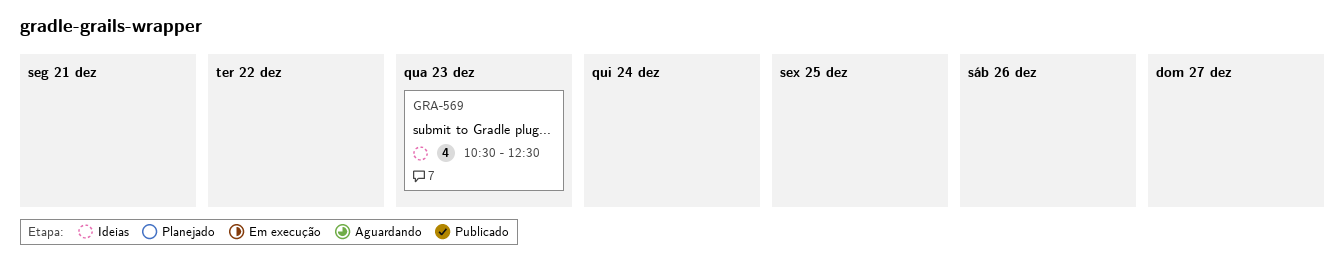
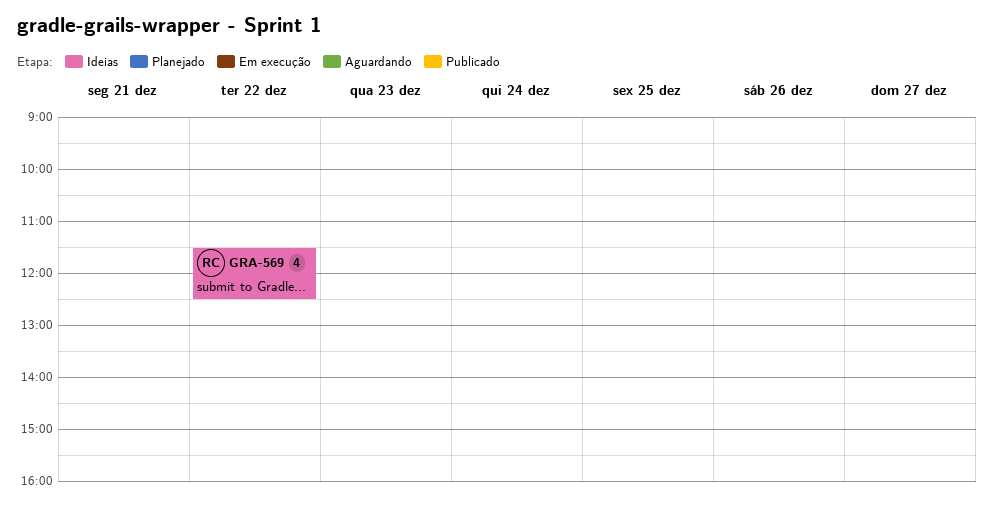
GRA-569, day: Dec 23 -> Dec 22
GRA-569, begins: 10:30 -> 11:30

